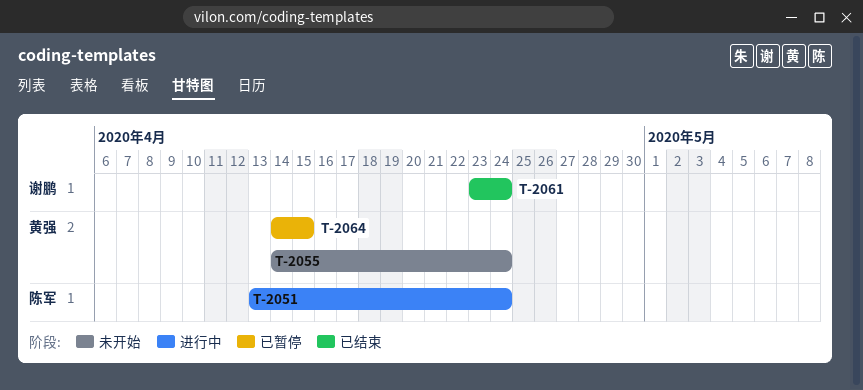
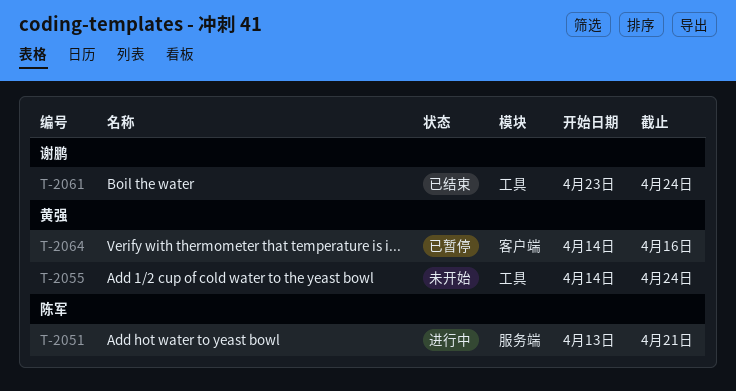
T-2051, due: Apr 24 -> Apr 21
T-2064, due: Apr 15 -> Apr 16

